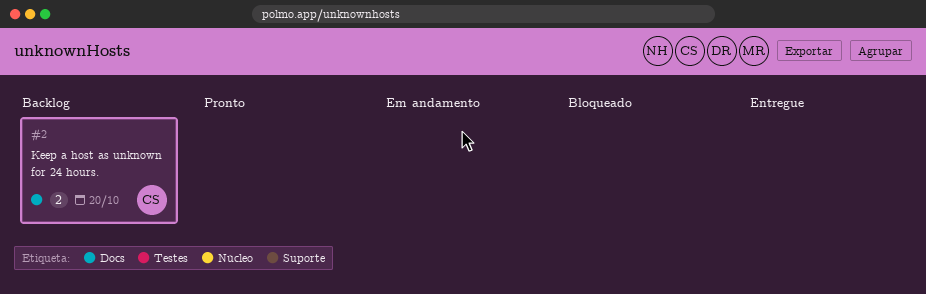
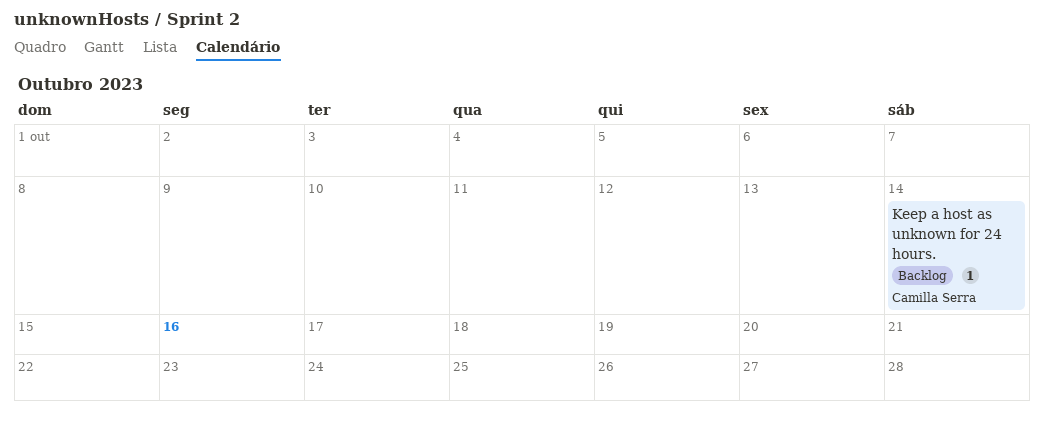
Keep a host as unknown for 24 hours., estimate: 2 -> 1
Keep a host as unknown for 24 hours., due: Oct 20 -> Oct 14

